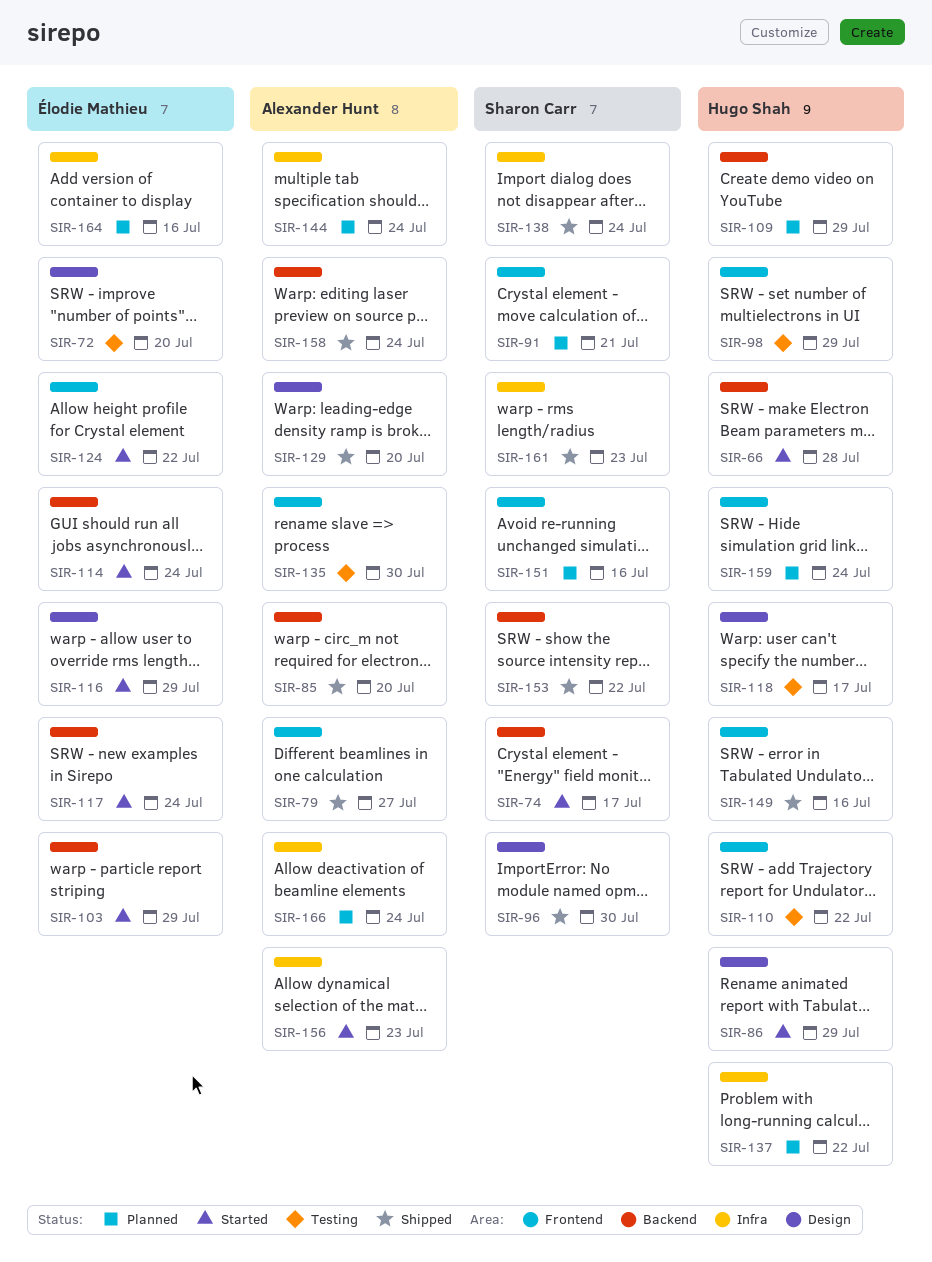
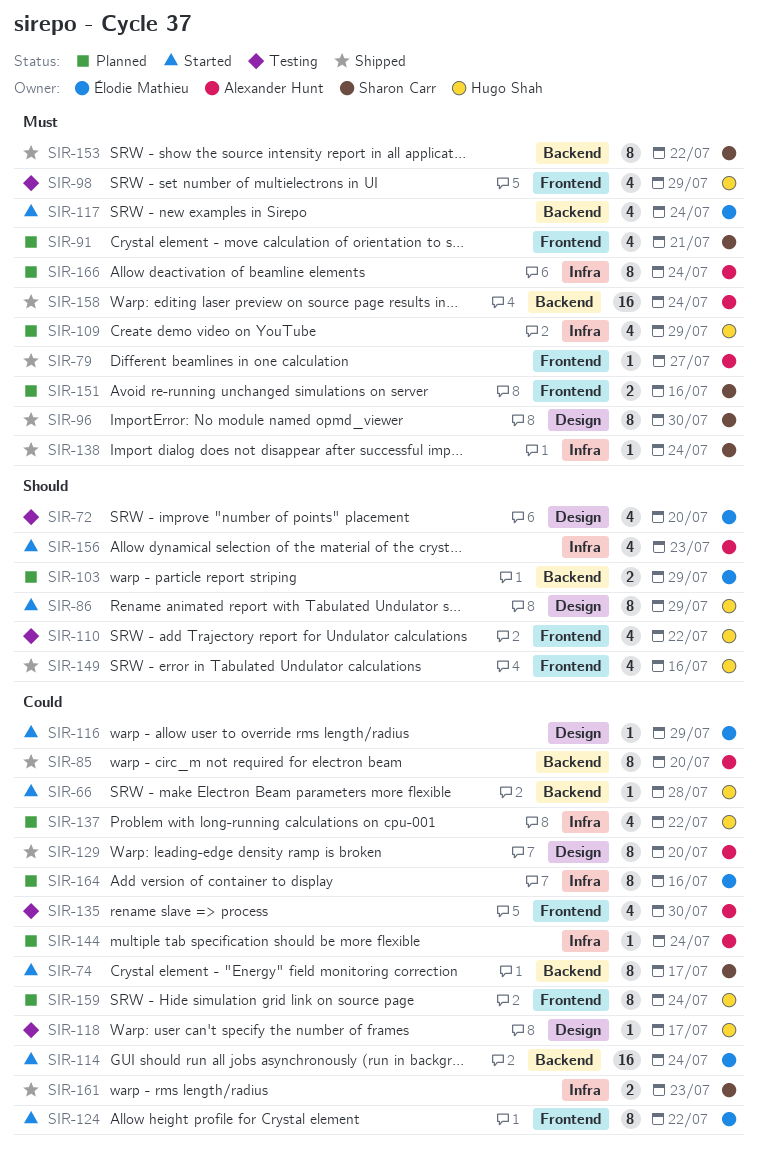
SIR-103, status: Started -> Planned
SIR-109, label: Backend -> Infra

